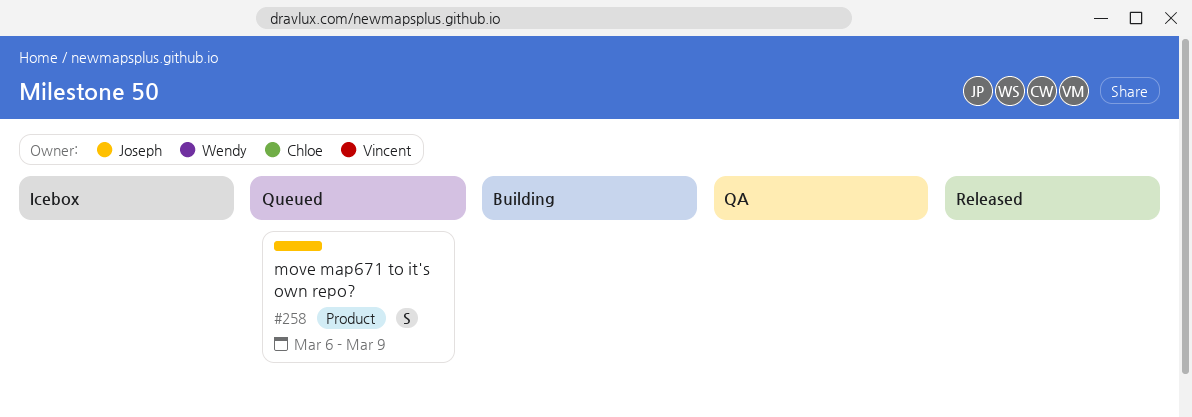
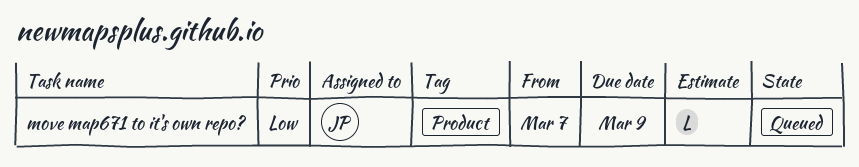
move map671 to it's own repo?, estimate: S -> L
move map671 to it's own repo?, start: Mar 6 -> Mar 7

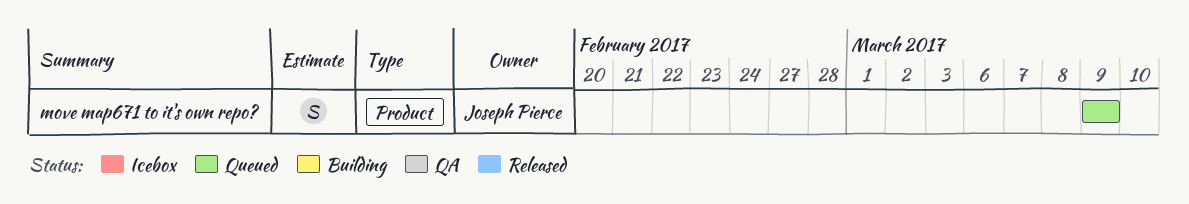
move map671 to it's own repo?, estimate: L -> S
move map671 to it's own repo?, start: Mar 7 -> Mar 9

